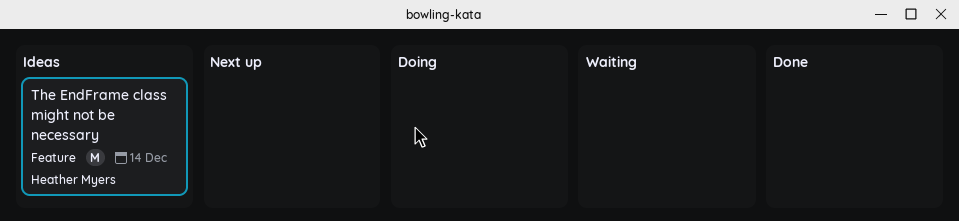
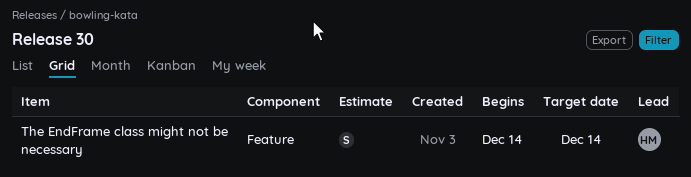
The EndFrame class might not be necessary, estimate: M -> S

